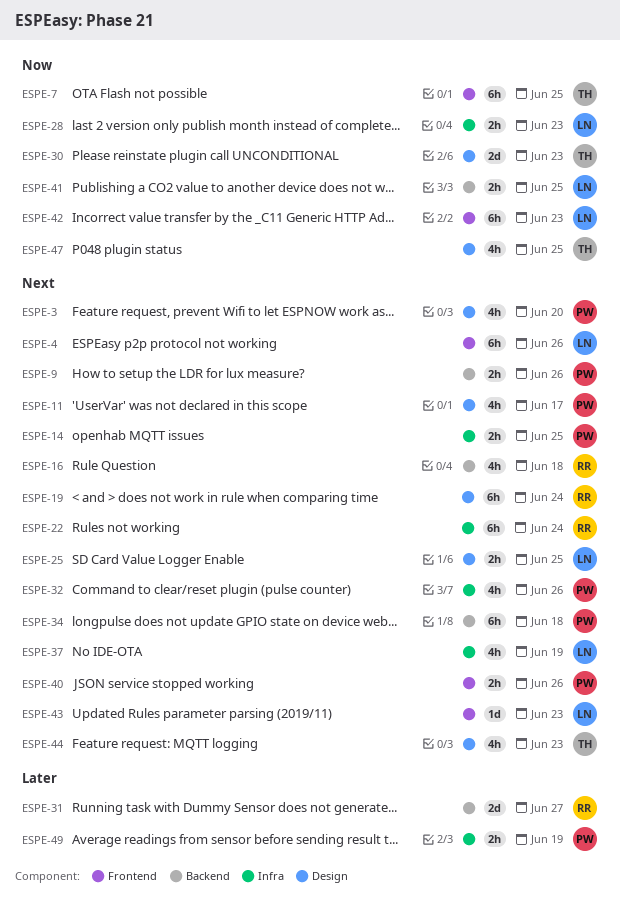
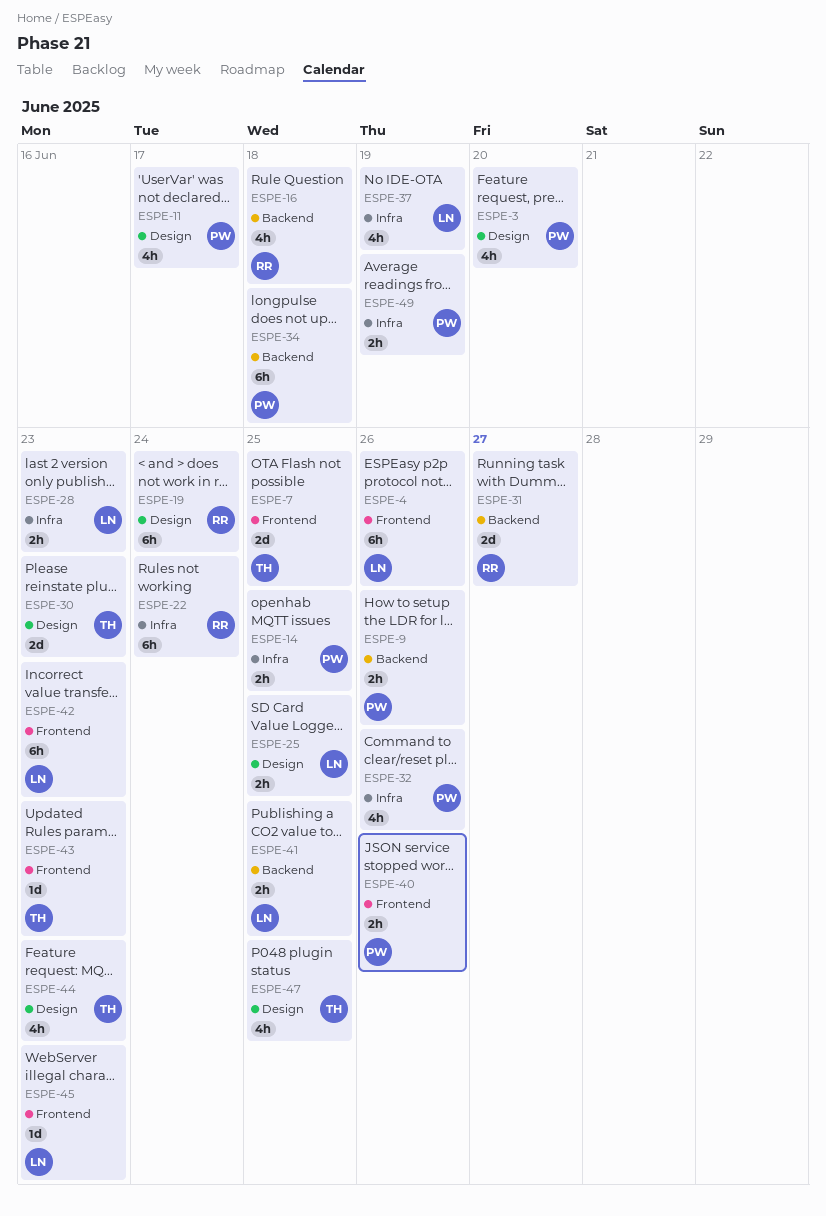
ESPE-7, estimate: 6h -> 2d
ESPE-43, owner: LN -> TH
ESPE-45: none -> present

